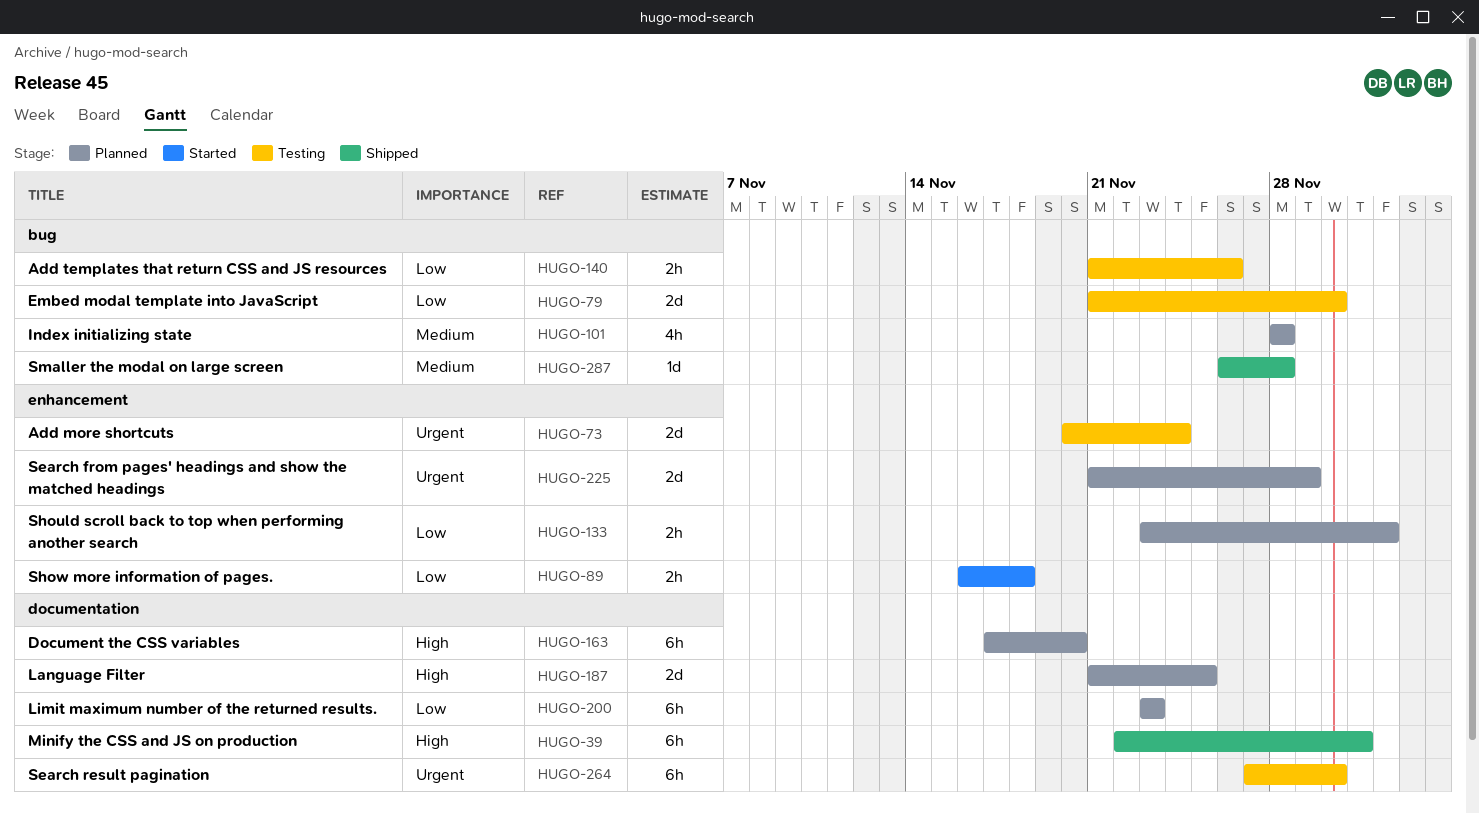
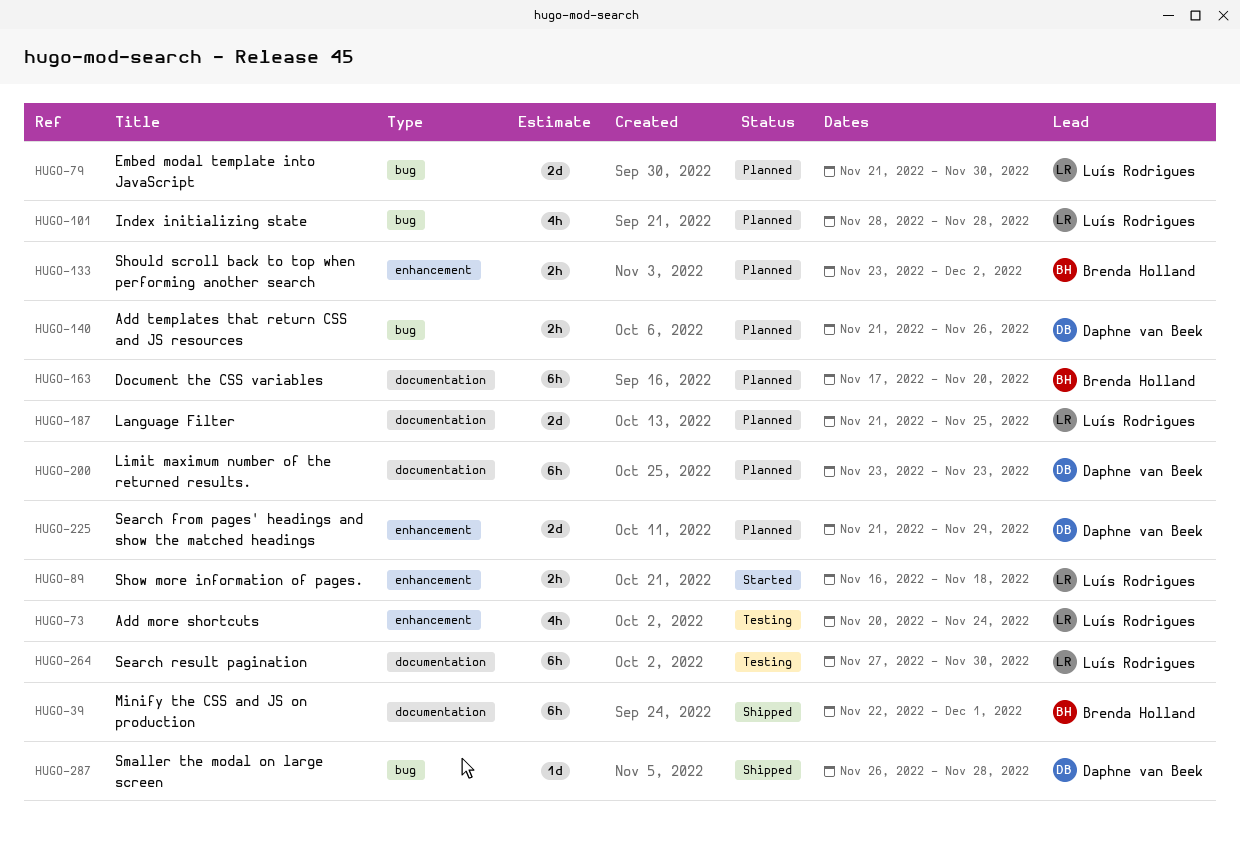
HUGO-73, estimate: 2d -> 4h
HUGO-79, status: Testing -> Planned
HUGO-140, status: Testing -> Planned

